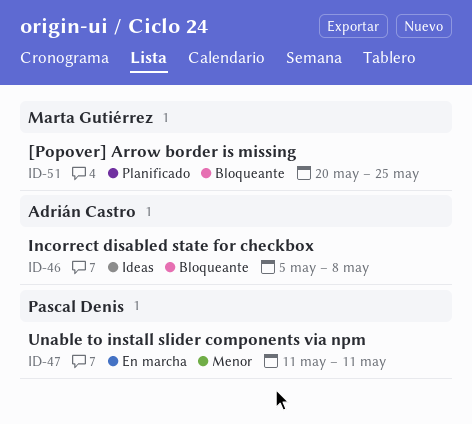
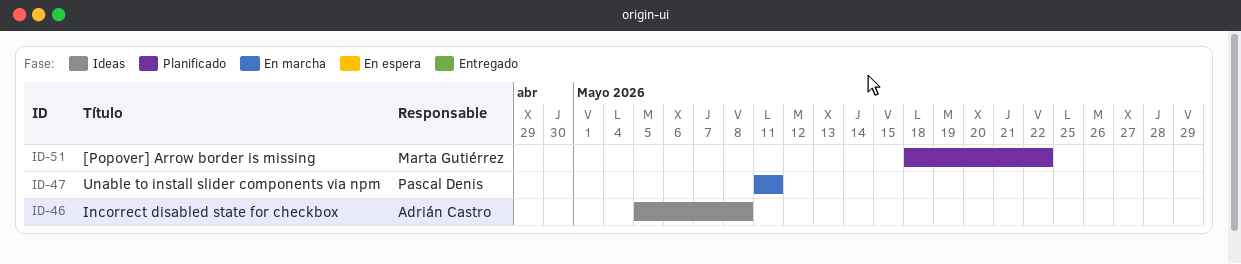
ID-51, start: May 20 -> May 18
ID-51, due: May 25 -> May 22

